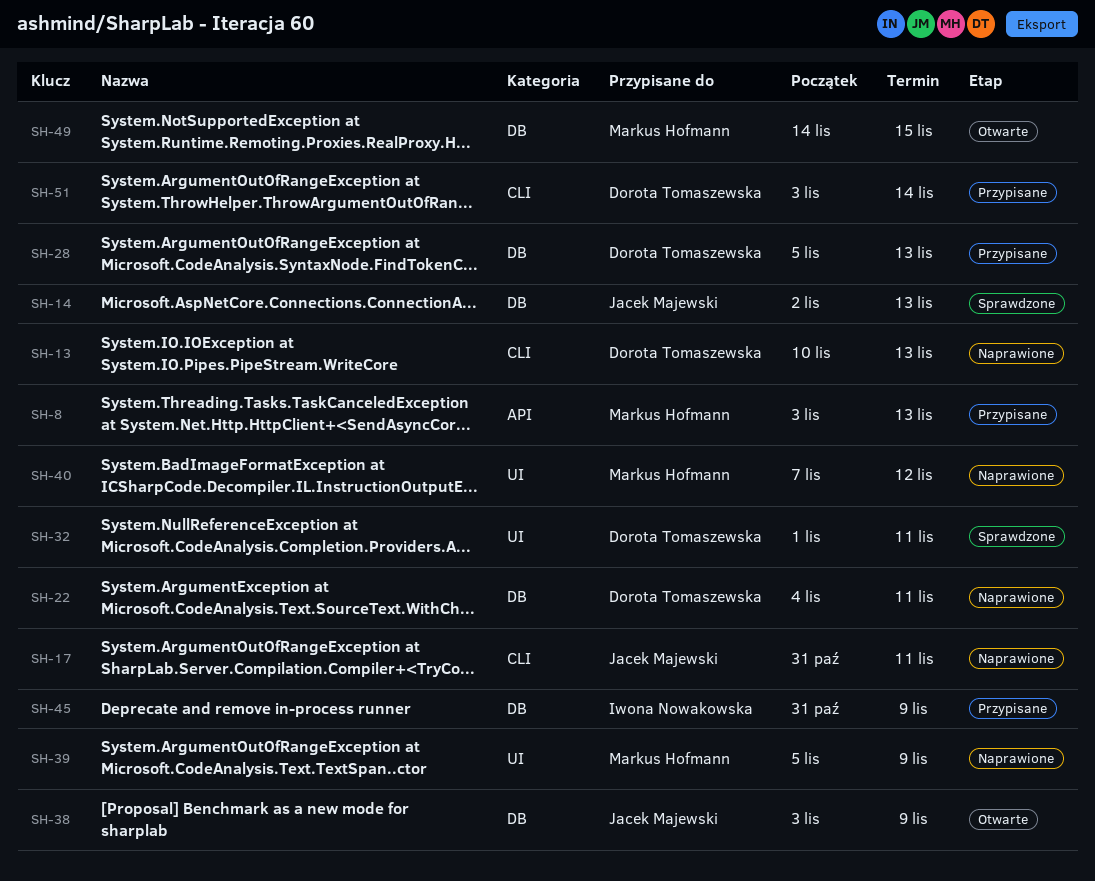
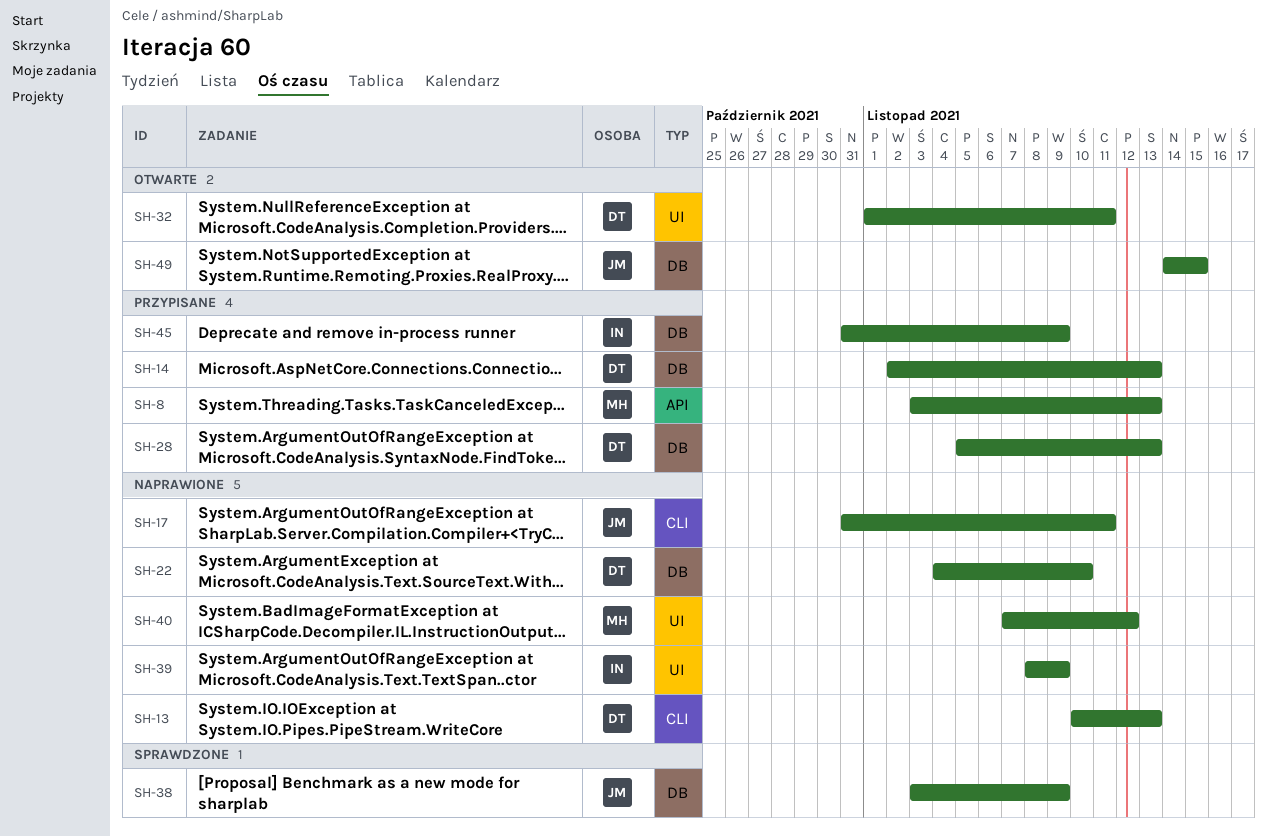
SH-14, status: Sprawdzone -> Przypisane
SH-14, owner: Jacek Majewski -> Dorota Tomaszewska
SH-22, due: Nov 11 -> Nov 10
SH-32, status: Sprawdzone -> Otwarte
SH-38, status: Otwarte -> Sprawdzone
SH-39, owner: Markus Hofmann -> Iwona Nowakowska
SH-39, start: Nov 5 -> Nov 8
SH-49, owner: Markus Hofmann -> Jacek Majewski
SH-51: present -> none

